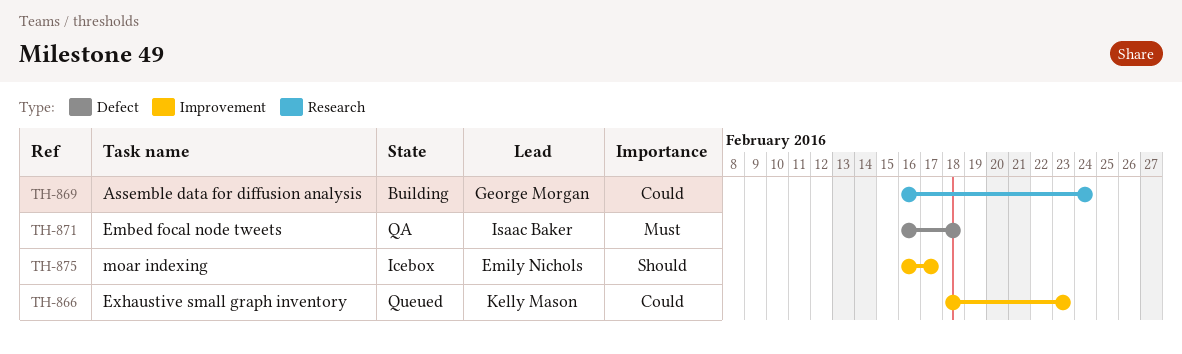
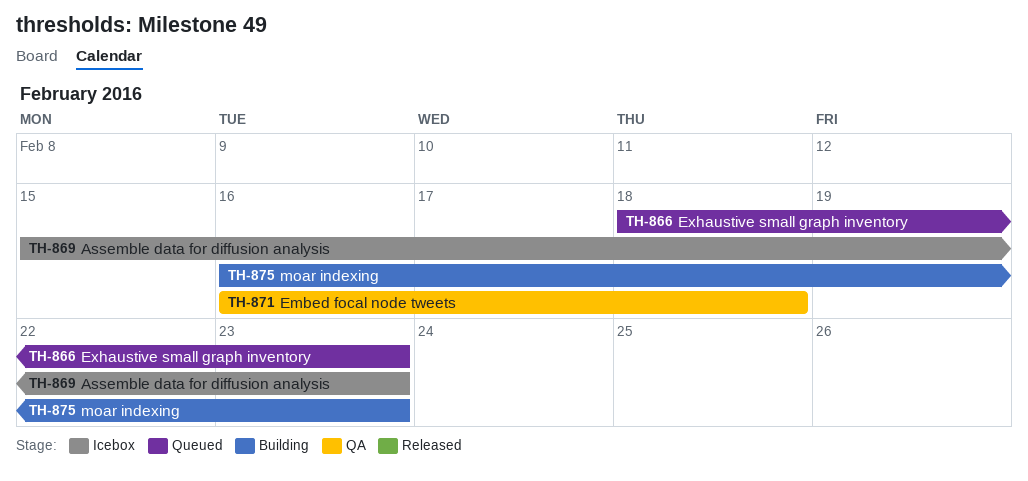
TH-869, status: Building -> Icebox
TH-869, start: Feb 16 -> Feb 15
TH-869, due: Feb 24 -> Feb 23
TH-875, status: Icebox -> Building
TH-875, due: Feb 17 -> Feb 23

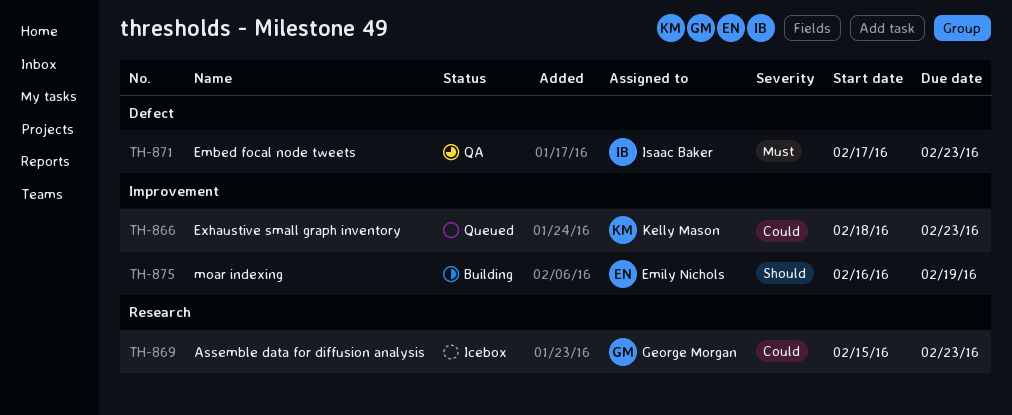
TH-871, start: Feb 16 -> Feb 17
TH-871, due: Feb 18 -> Feb 23
TH-875, due: Feb 23 -> Feb 19

